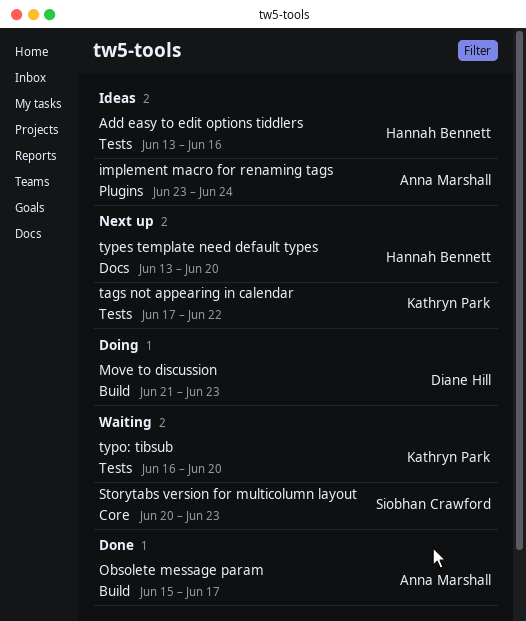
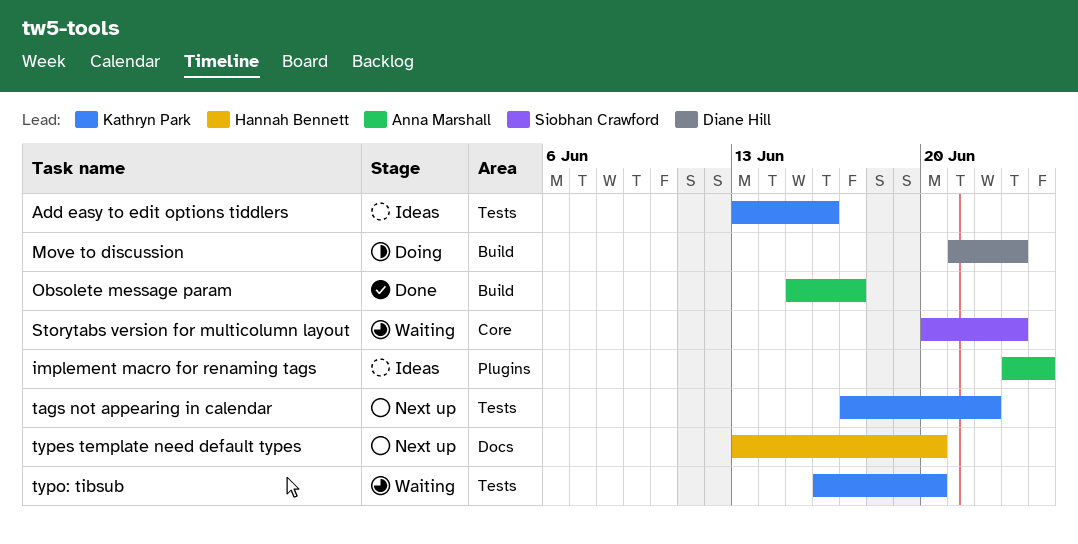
Add easy to edit options tiddlers, owner: Hannah Bennett -> Kathryn Park

